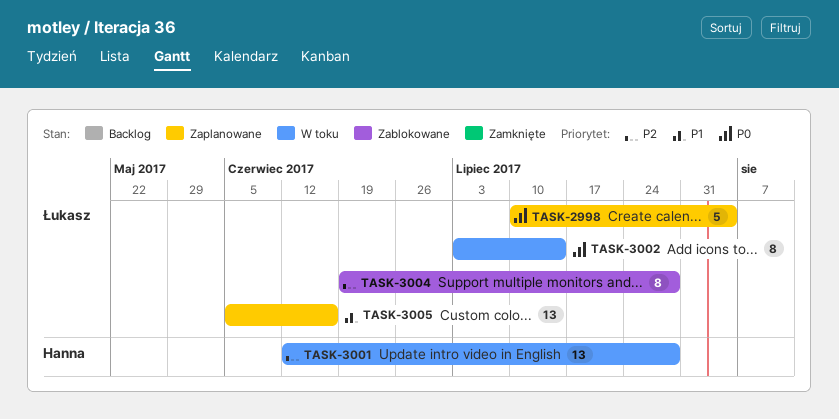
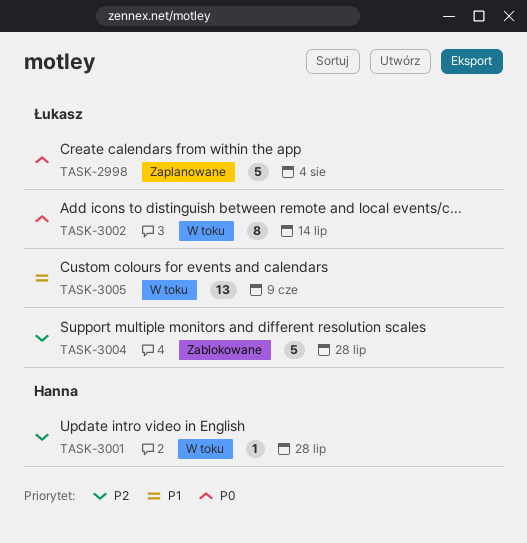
TASK-3001, estimate: 13 -> 1
TASK-3004, estimate: 8 -> 5
TASK-3005, status: Zaplanowane -> W toku
TASK-3005, due: Jun 16 -> Jun 9

